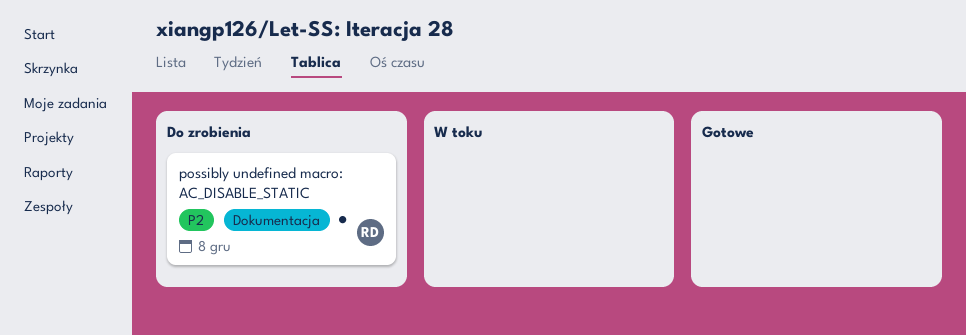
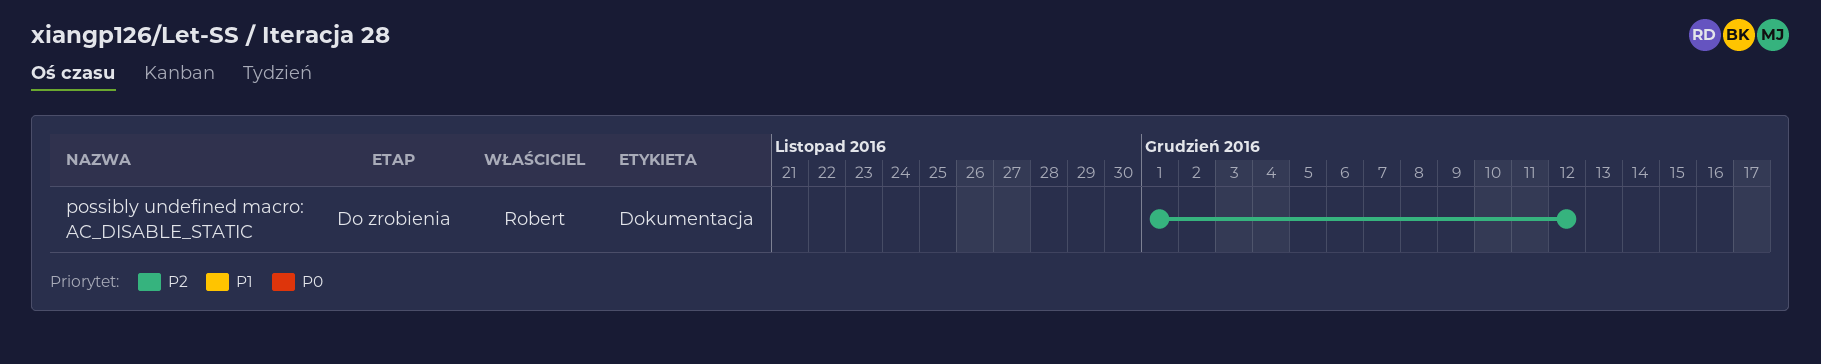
possibly undefined macro: AC_DISABLE_STATIC, due: Dec 8 -> Dec 12

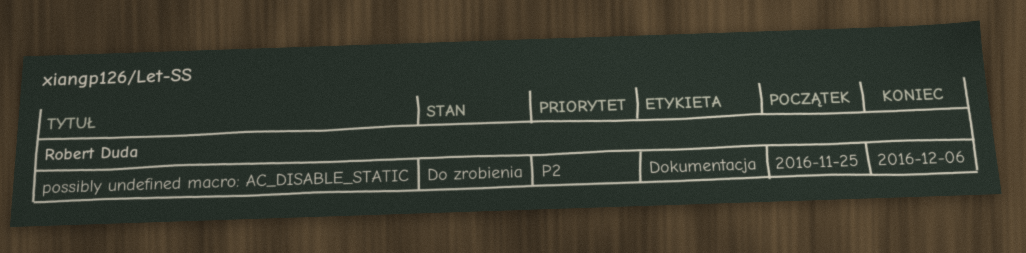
possibly undefined macro: AC_DISABLE_STATIC, start: Dec 1 -> Nov 25
possibly undefined macro: AC_DISABLE_STATIC, due: Dec 12 -> Dec 6

